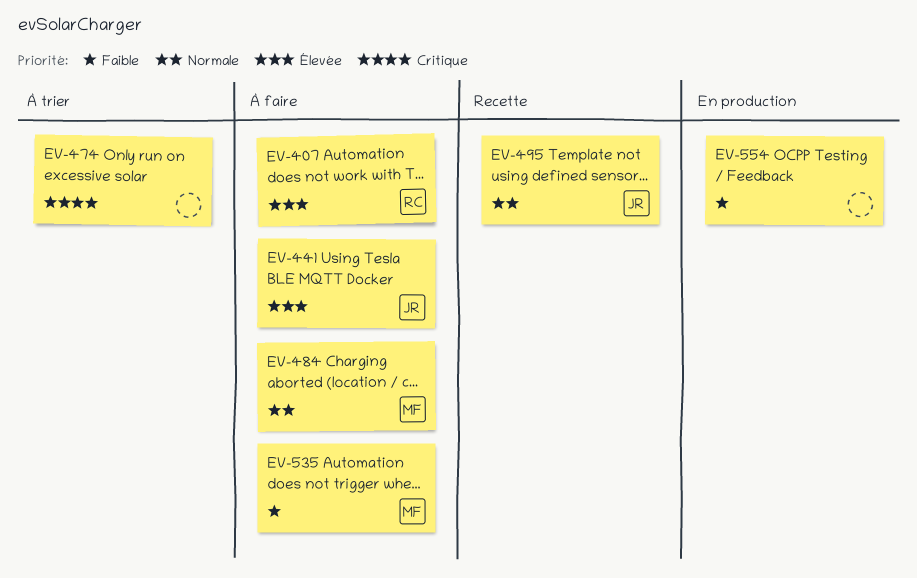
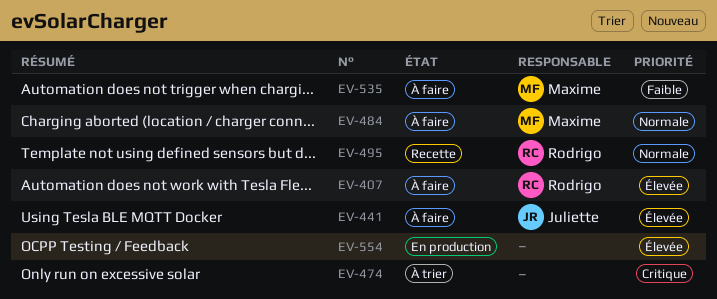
EV-495, owner: Juliette -> Rodrigo
EV-554, priority: Faible -> Élevée

